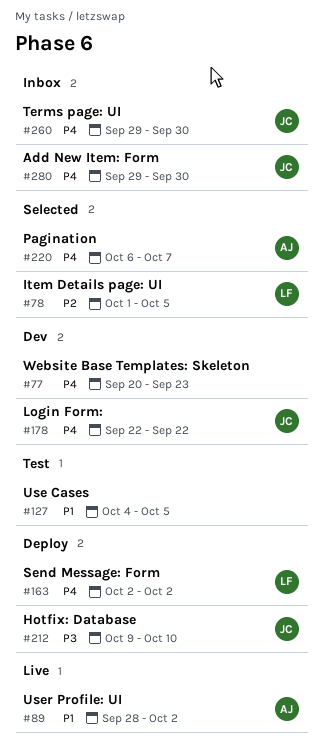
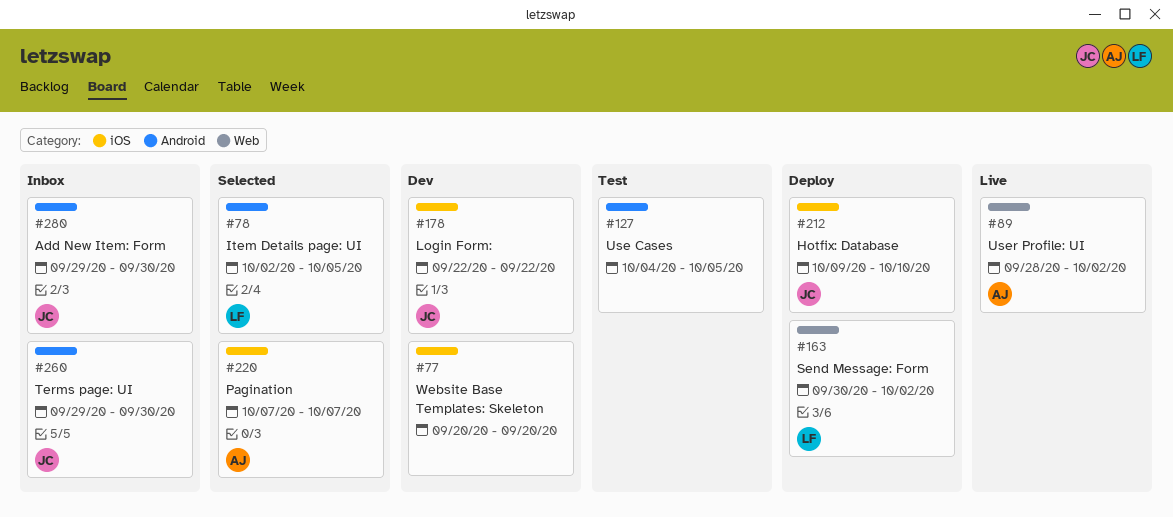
#77, due: Sep 23 -> Sep 20
#78, start: Oct 1 -> Oct 2
#163, start: Oct 2 -> Sep 30
#220, start: Oct 6 -> Oct 7

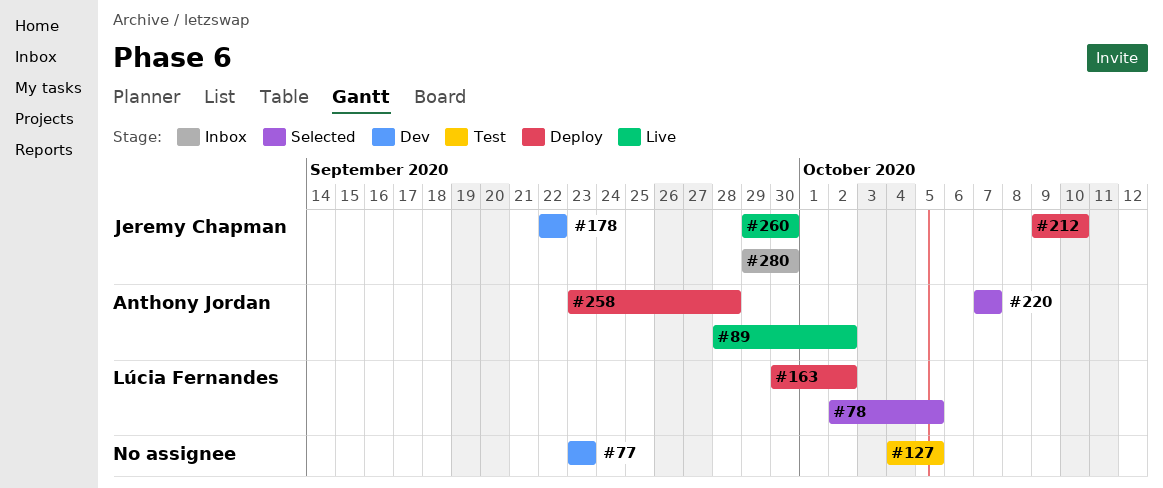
#77, start: Sep 20 -> Sep 23
#77, due: Sep 20 -> Sep 23
#258: none -> present
#260, status: Inbox -> Live

